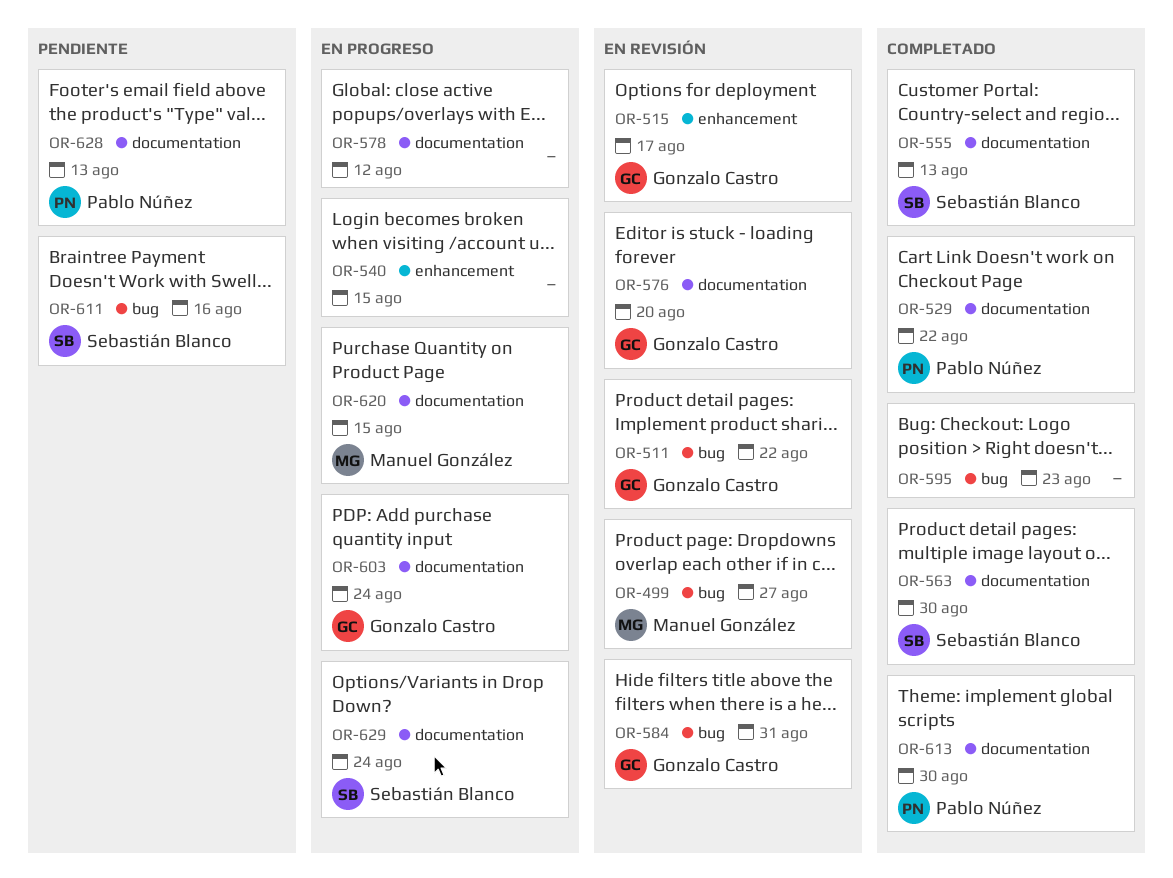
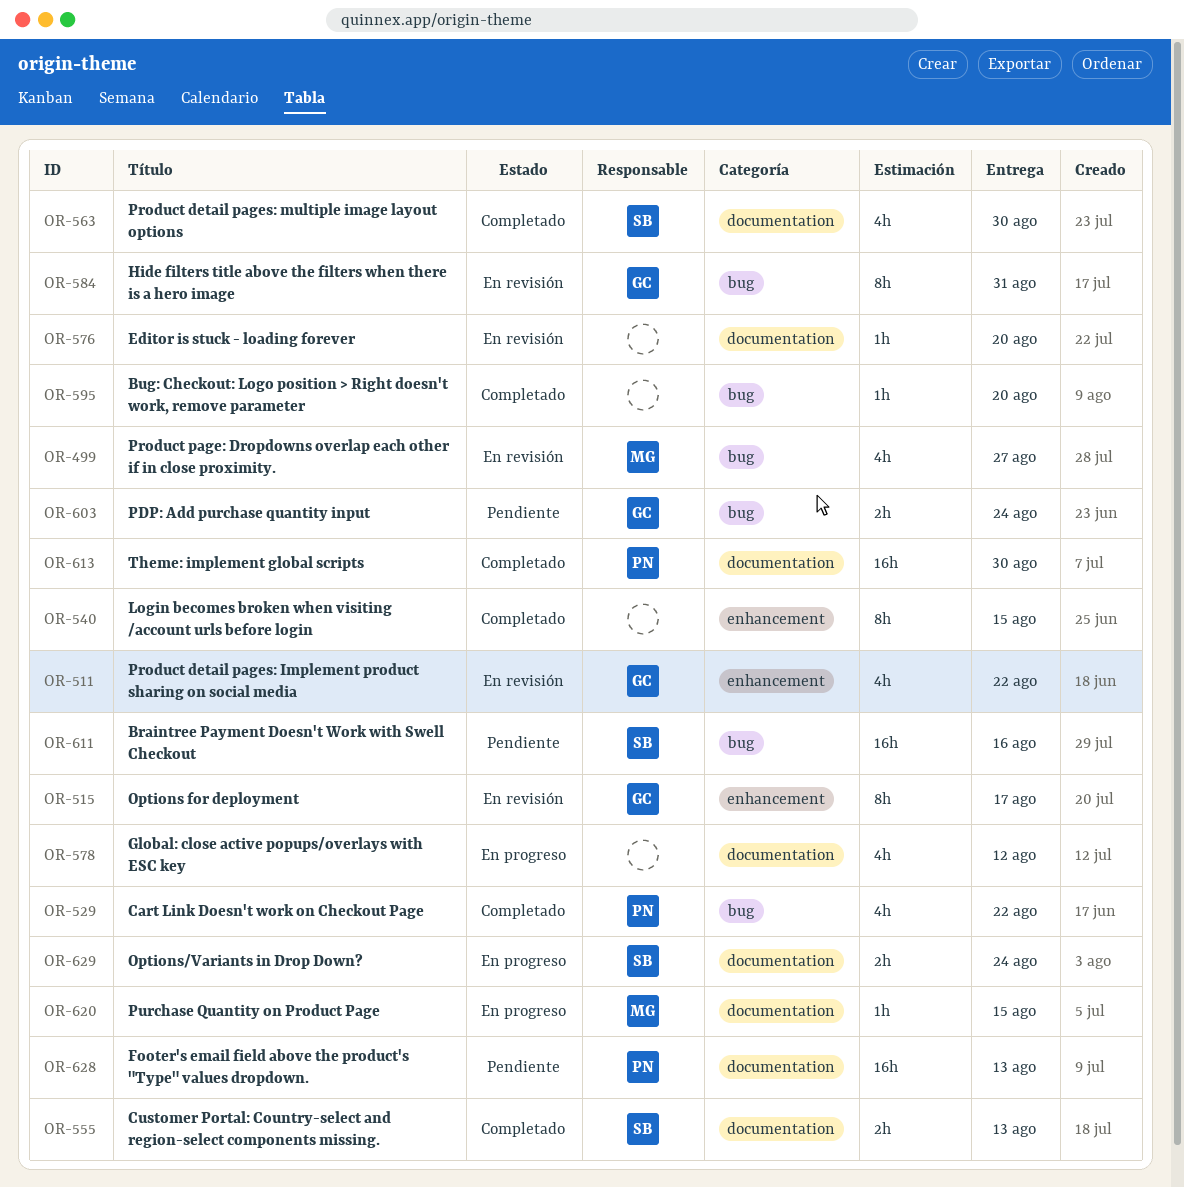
OR-511, label: bug -> enhancement
OR-529, label: documentation -> bug
OR-540, status: En progreso -> Completado
OR-576, owner: Gonzalo Castro -> none
OR-595, due: Aug 23 -> Aug 20
OR-603, status: En progreso -> Pendiente
OR-603, label: documentation -> bug

